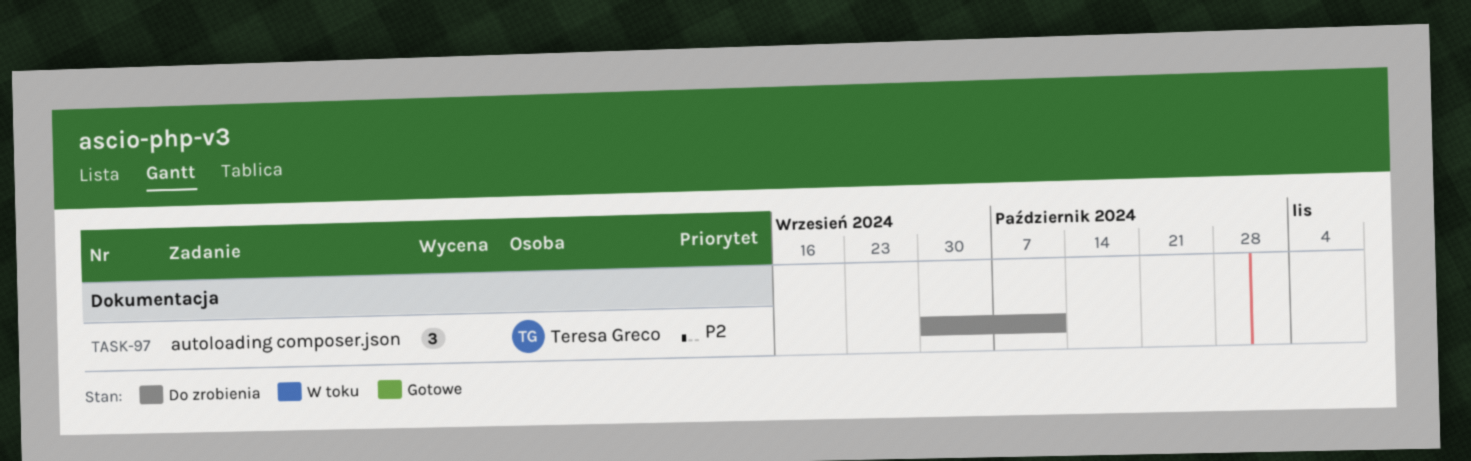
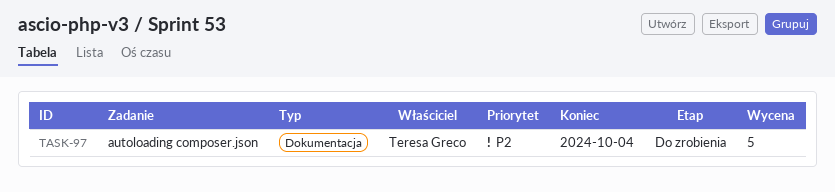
TASK-97, estimate: 3 -> 5
TASK-97, due: Oct 11 -> Oct 4

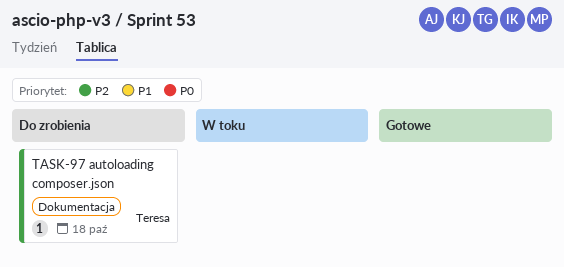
TASK-97, estimate: 5 -> 1
TASK-97, due: Oct 4 -> Oct 18

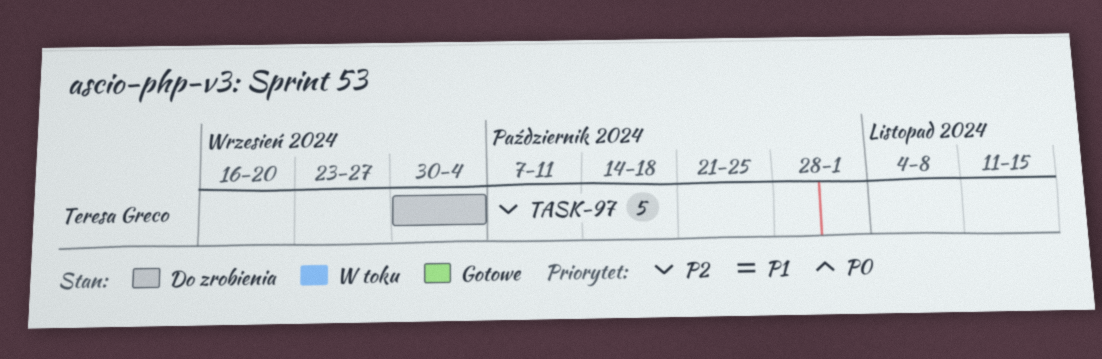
TASK-97, estimate: 1 -> 5
TASK-97, due: Oct 18 -> Oct 4

